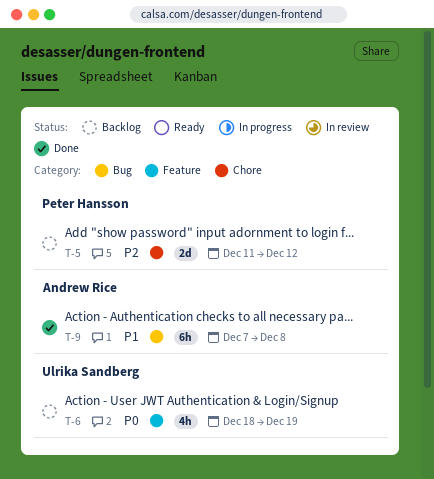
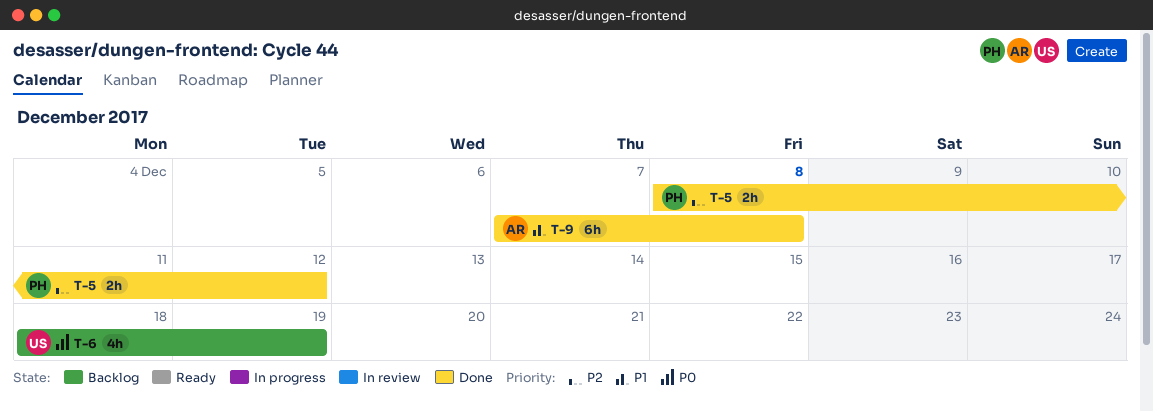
T-5, status: Backlog -> Done
T-5, estimate: 2d -> 2h
T-5, start: Dec 11 -> Dec 8

